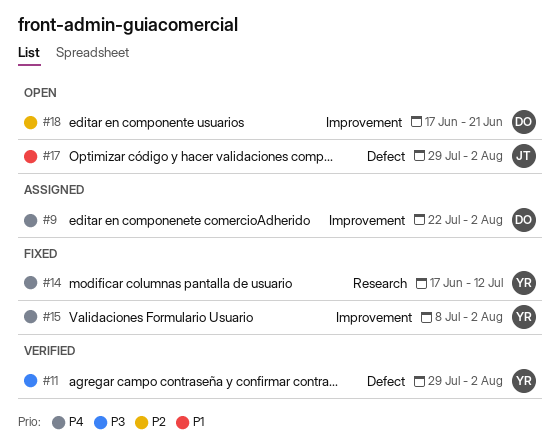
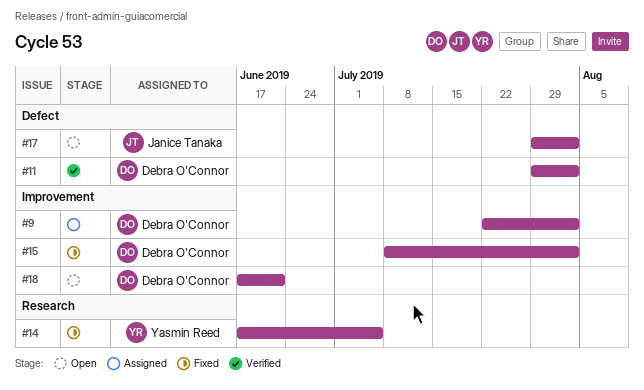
#11, owner: Yasmin Reed -> Debra O'Connor
#14, due: Jul 12 -> Jul 5
#15, owner: Yasmin Reed -> Debra O'Connor

